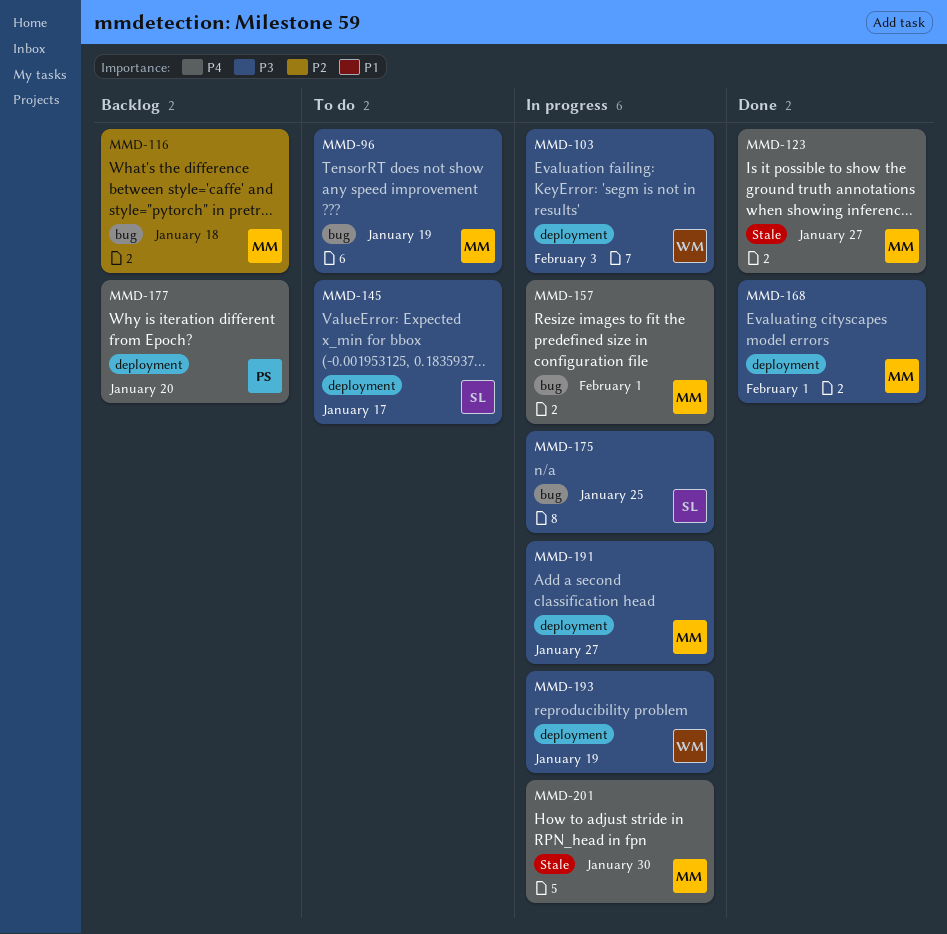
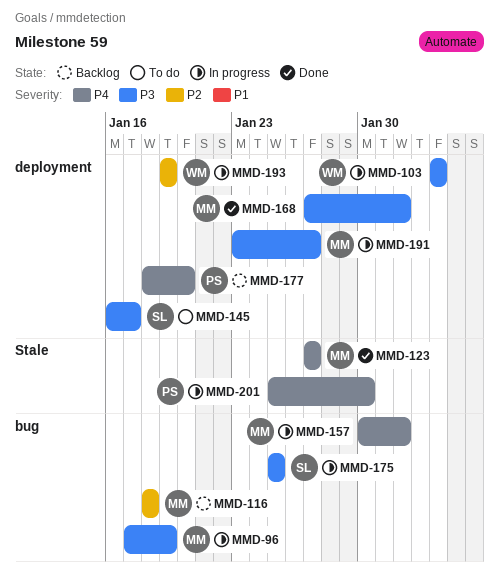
MMD-96, status: To do -> In progress
MMD-193, priority: P3 -> P2
MMD-201, owner: MM -> PS

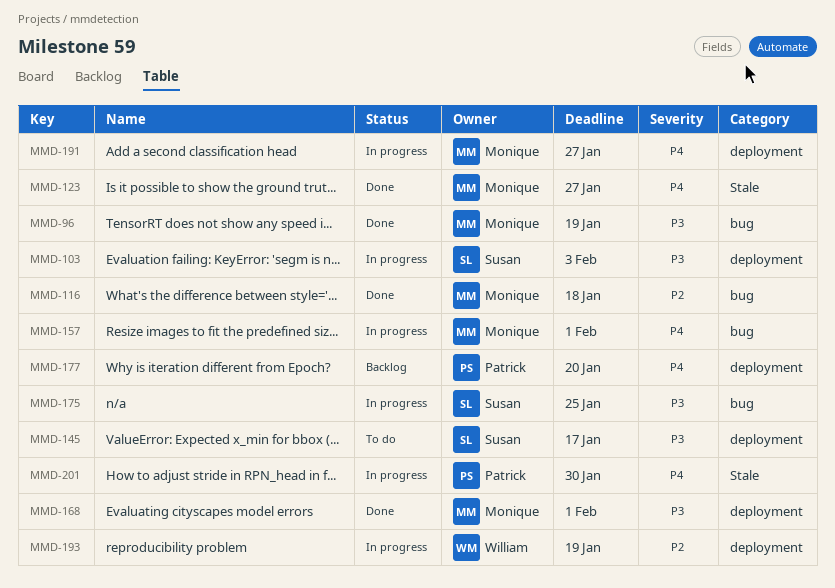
MMD-96, status: In progress -> Done
MMD-103, owner: William -> Susan
MMD-116, status: Backlog -> Done
MMD-191, priority: P3 -> P4

